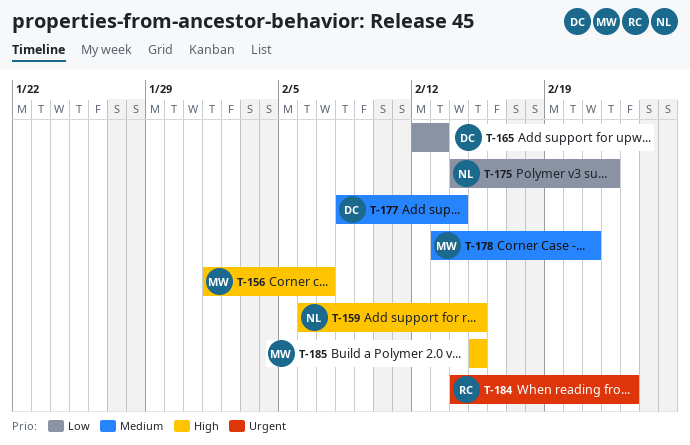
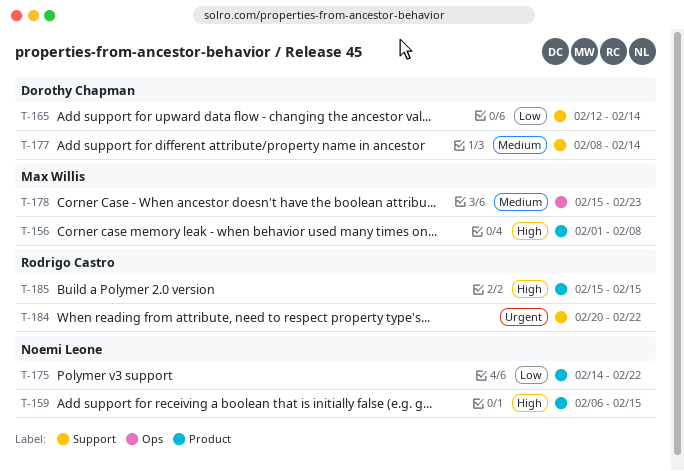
T-156, due: Feb 7 -> Feb 8
T-165, due: Feb 13 -> Feb 14
T-178, start: Feb 13 -> Feb 15
T-178, due: Feb 21 -> Feb 23
T-184, start: Feb 14 -> Feb 20
T-184, due: Feb 23 -> Feb 22
T-185, owner: Max Willis -> Rodrigo Castro

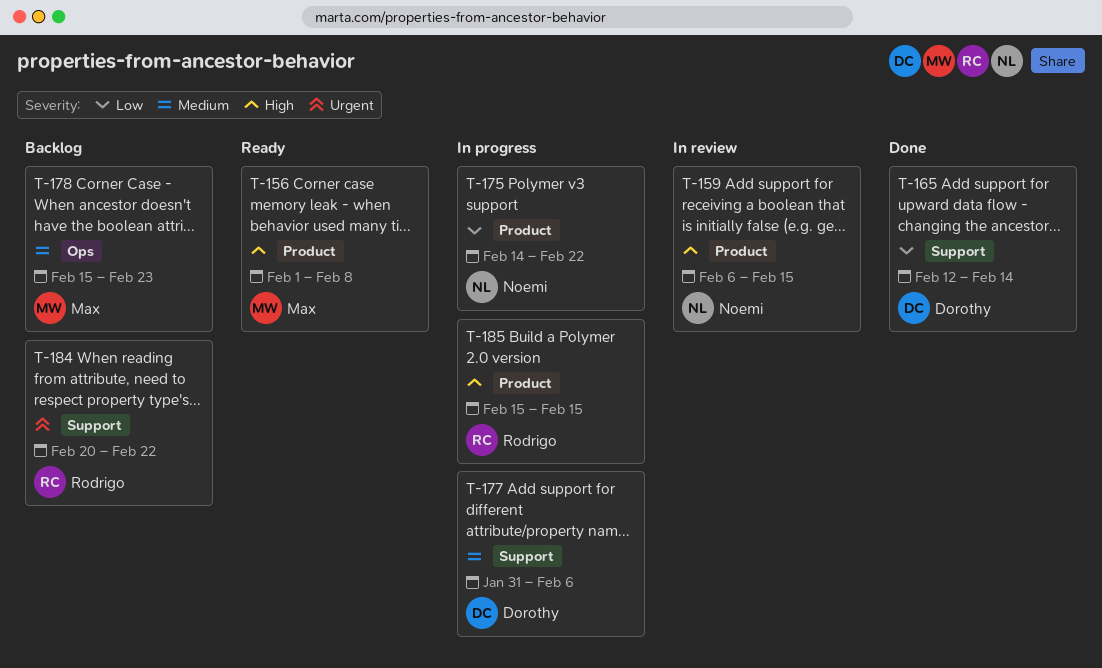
T-177, start: Feb 8 -> Jan 31
T-177, due: Feb 14 -> Feb 6

